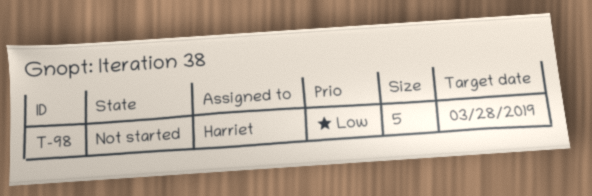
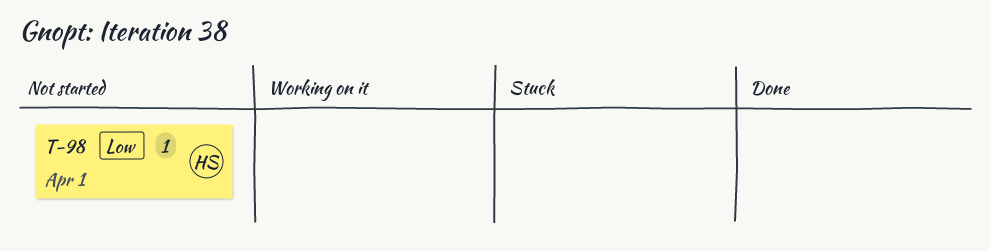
T-98, estimate: 5 -> 1
T-98, due: Mar 28 -> Apr 1

